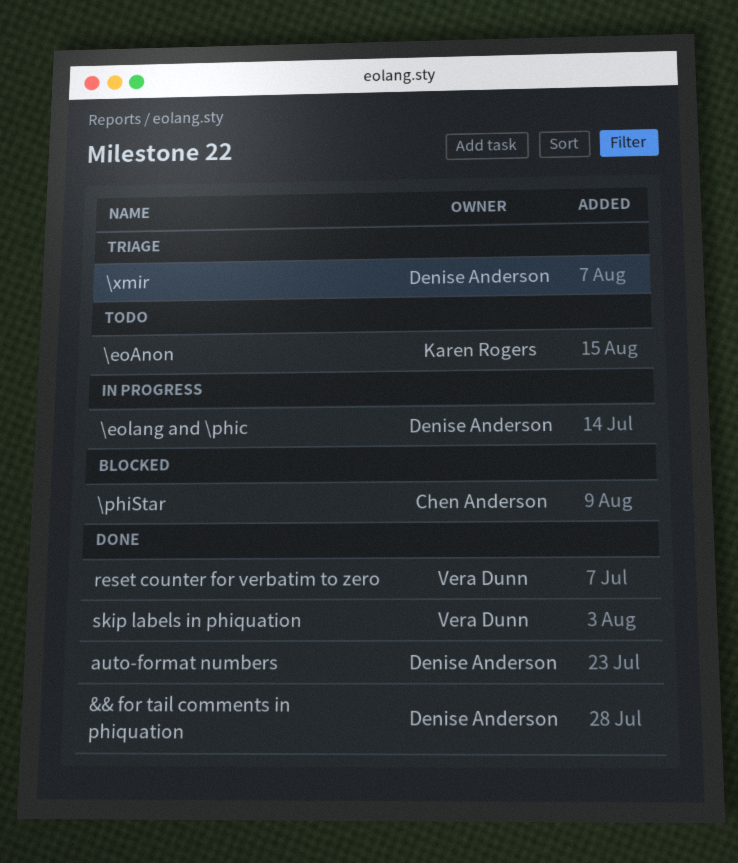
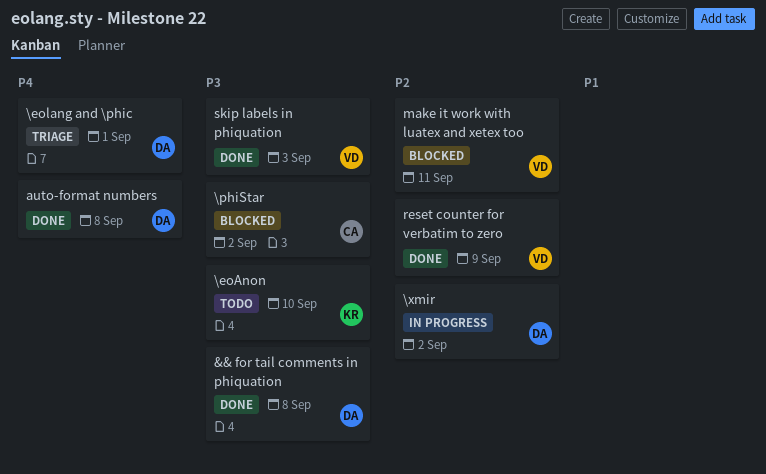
\eolang and \phic, status: In progress -> Triage
\xmir, status: Triage -> In progress
make it work with luatex and xetex too: none -> present

